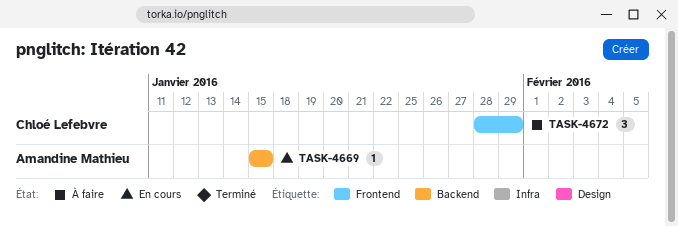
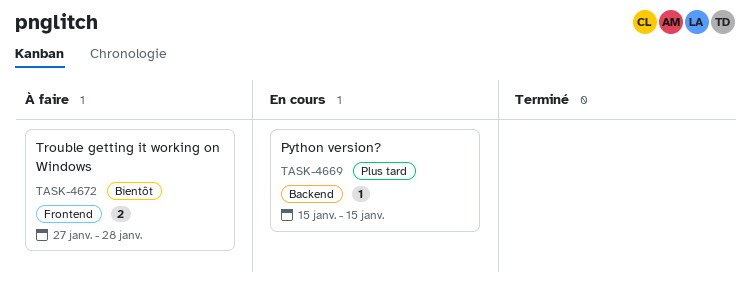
TASK-4672, estimate: 3 -> 2
TASK-4672, start: Jan 28 -> Jan 27
TASK-4672, due: Jan 29 -> Jan 28

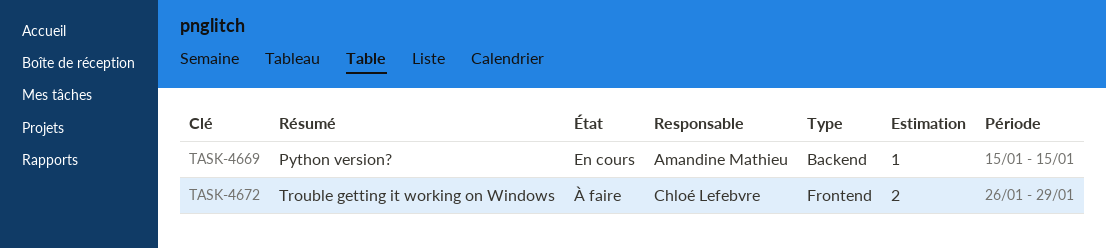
TASK-4672, start: Jan 27 -> Jan 26
TASK-4672, due: Jan 28 -> Jan 29

